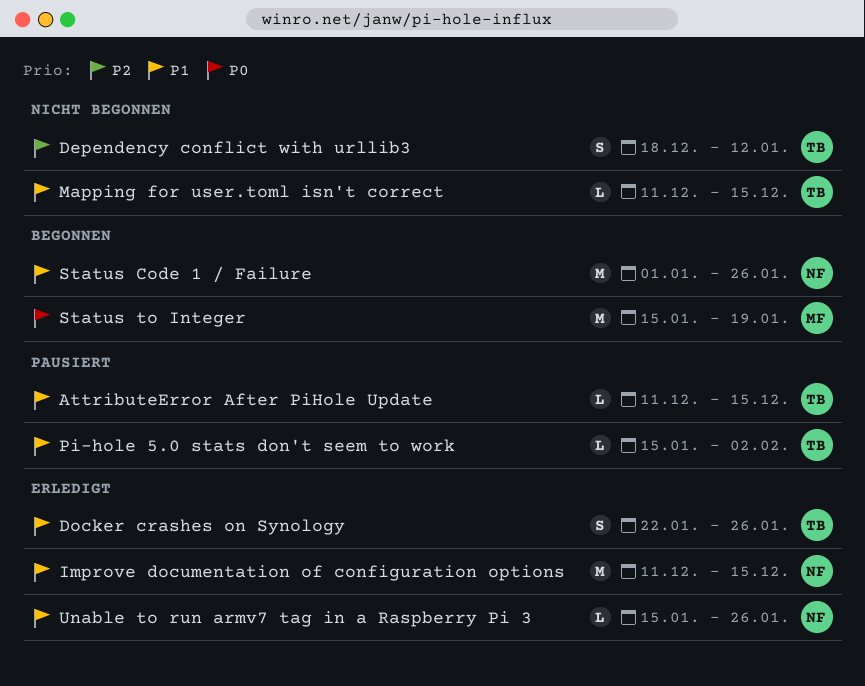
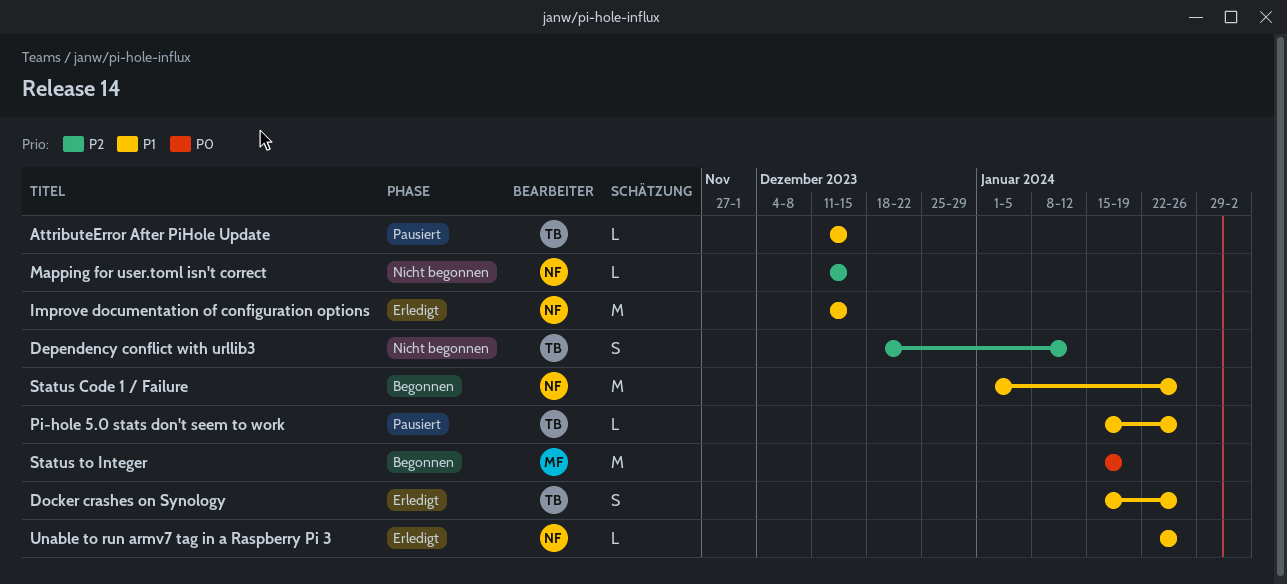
Docker crashes on Synology, start: Jan 22 -> Jan 15
Mapping for user.toml isn't correct, owner: TB -> NF
Mapping for user.toml isn't correct, priority: P1 -> P2
Pi-hole 5.0 stats don't seem to work, due: Feb 2 -> Jan 26
Unable to run armv7 tag in a Raspberry Pi 3, start: Jan 15 -> Jan 22

